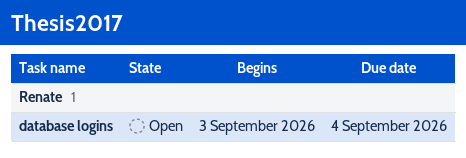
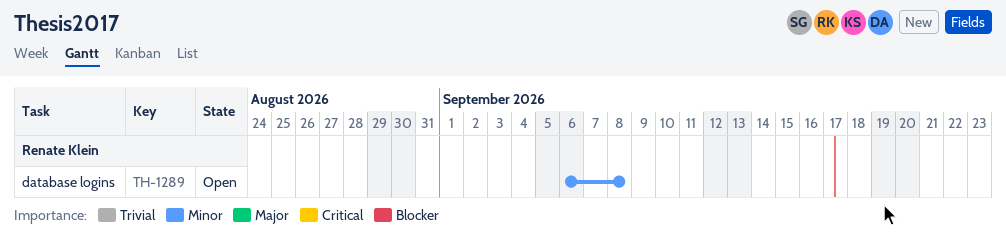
database logins, start: Sep 3 -> Sep 6
database logins, due: Sep 4 -> Sep 8

